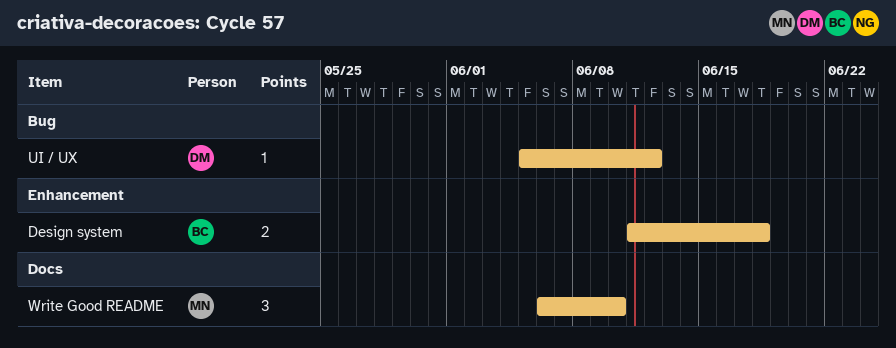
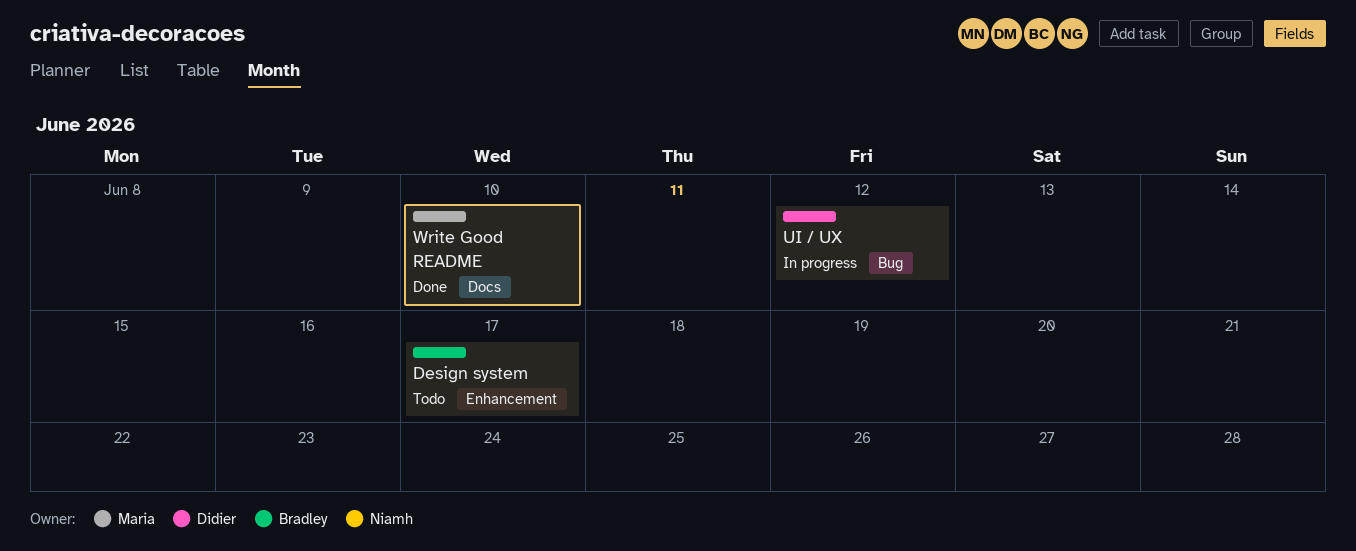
Design system, due: Jun 18 -> Jun 17

